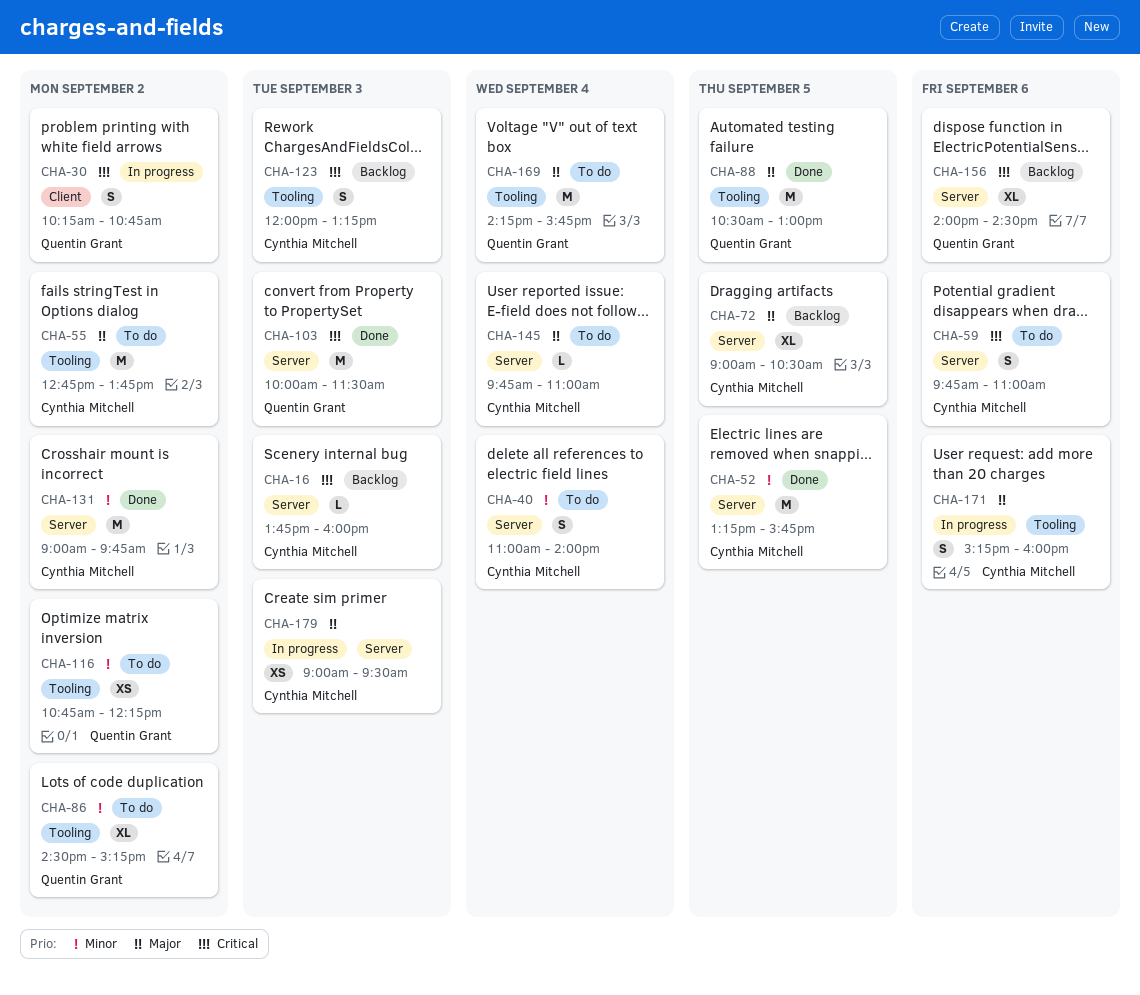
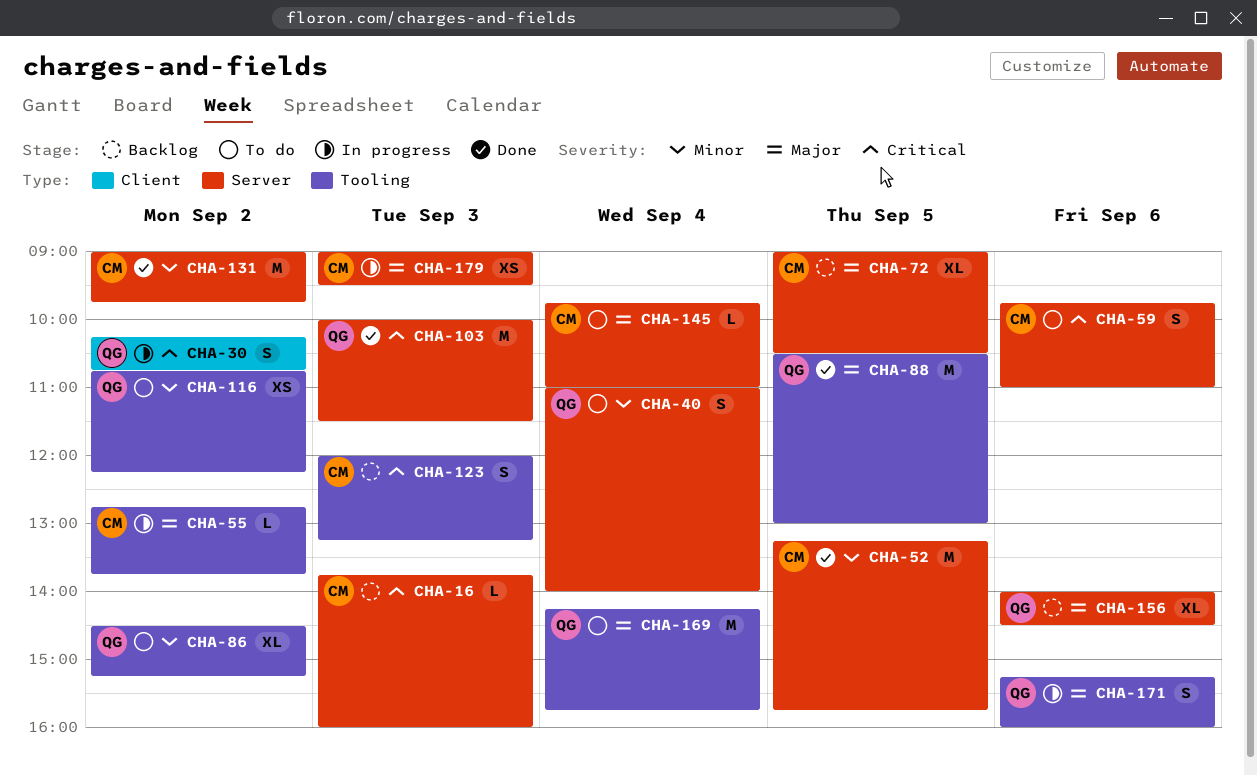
CHA-40, owner: Cynthia Mitchell -> Quentin Grant
CHA-55, status: To do -> In progress
CHA-55, estimate: M -> L
CHA-156, priority: Critical -> Major
CHA-171, owner: Cynthia Mitchell -> Quentin Grant

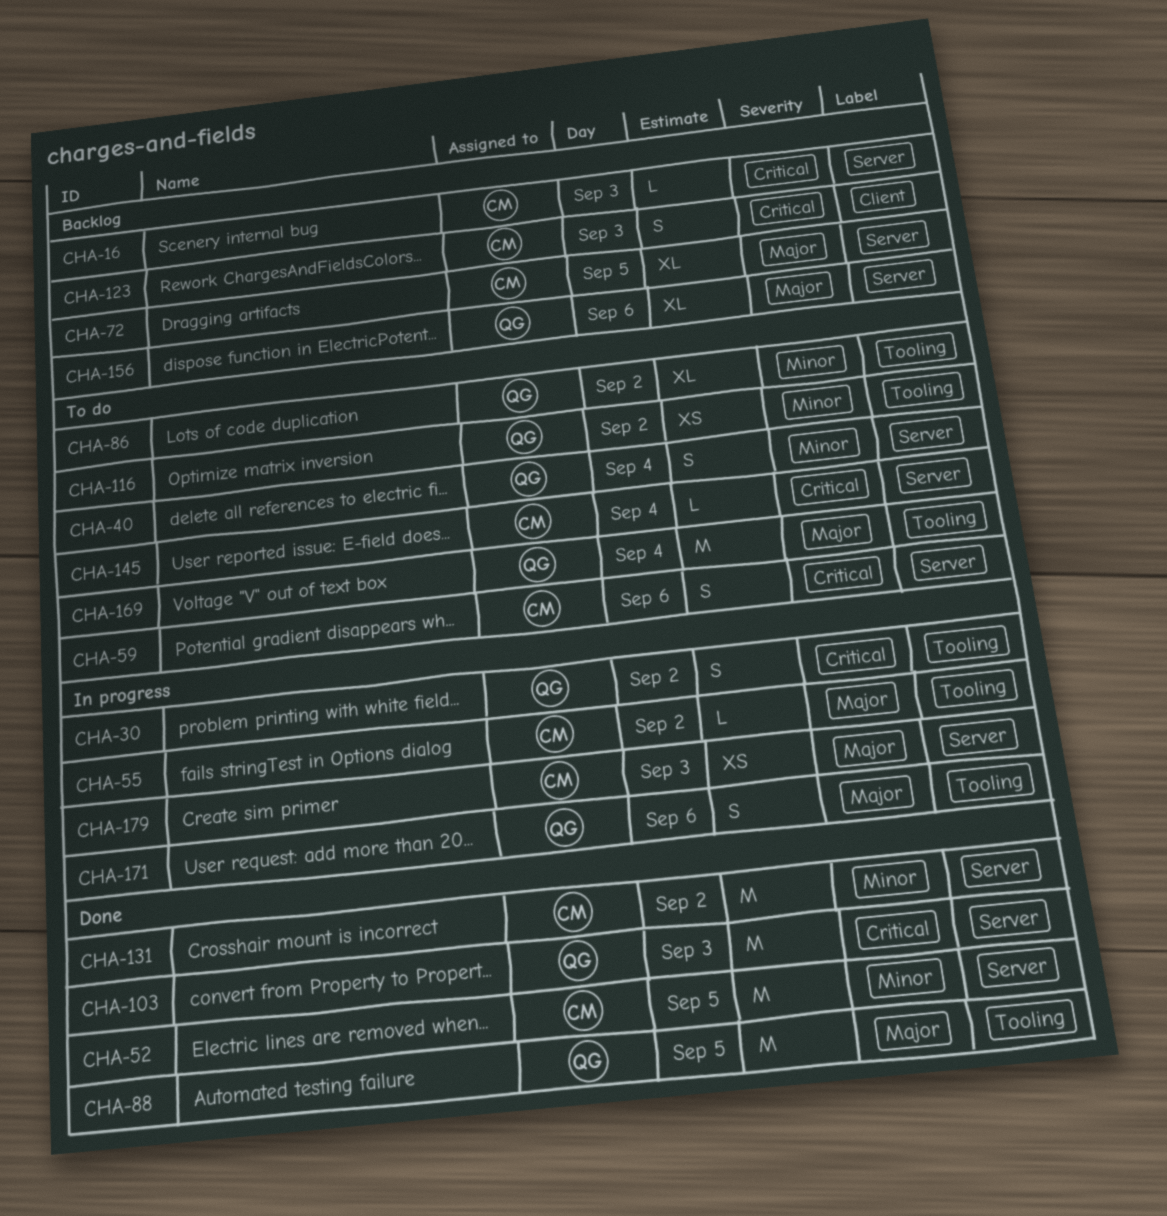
CHA-30, label: Client -> Tooling
CHA-123, label: Tooling -> Client
CHA-145, priority: Major -> Critical

